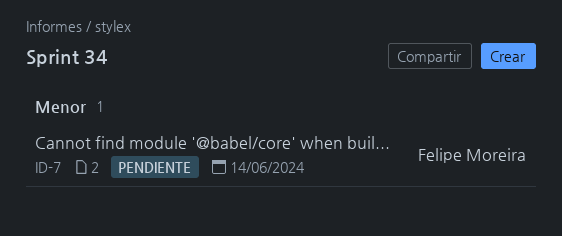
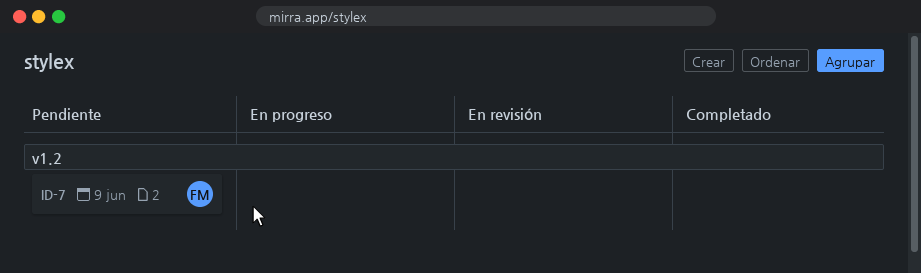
ID-7, due: Jun 14 -> Jun 9

